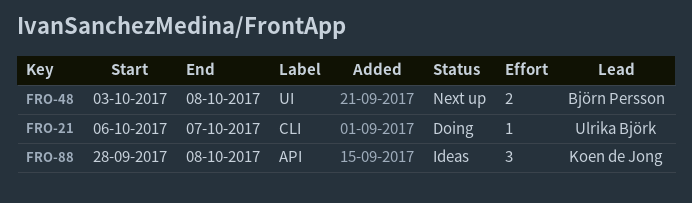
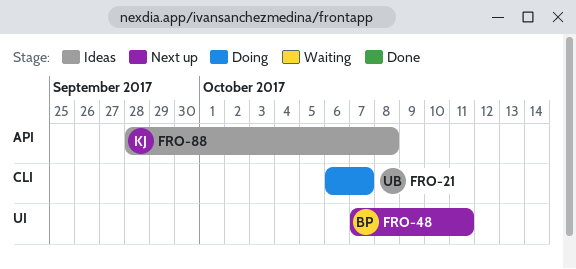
FRO-48, start: Oct 3 -> Oct 7
FRO-48, due: Oct 8 -> Oct 11

